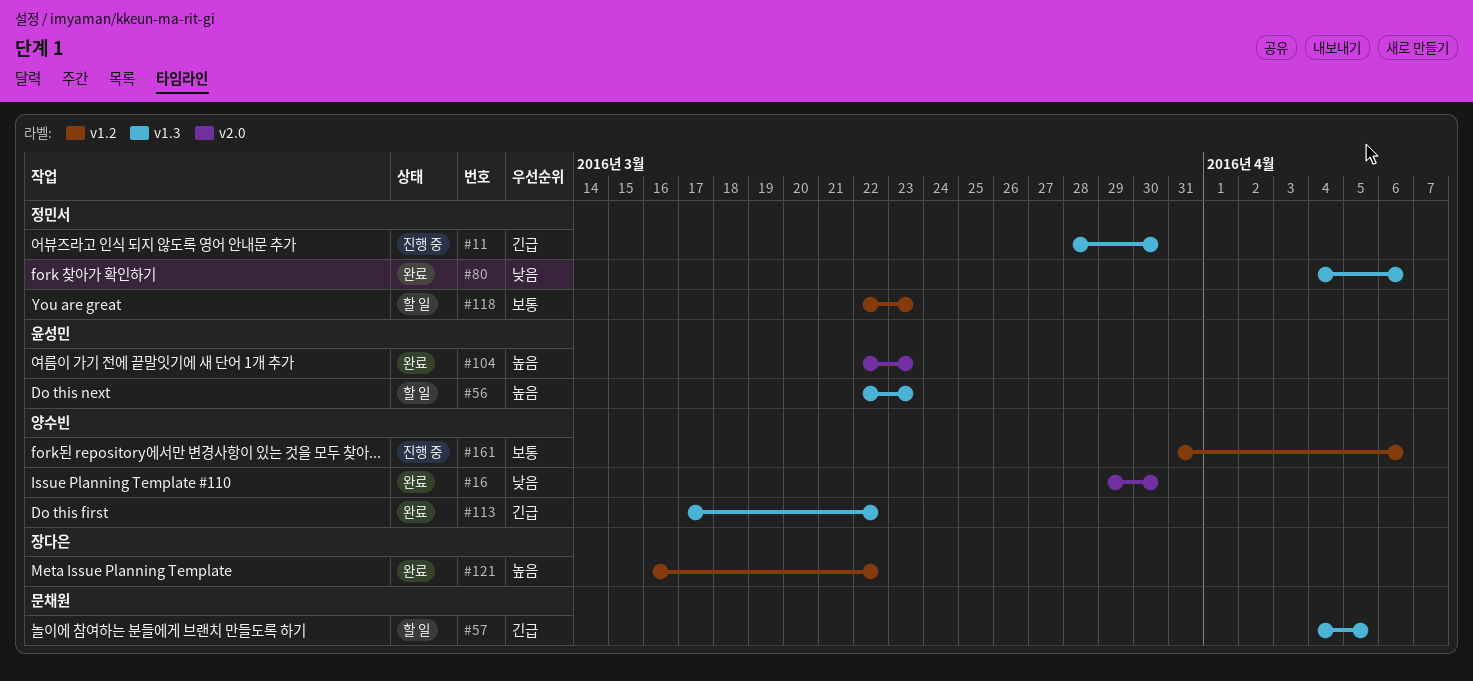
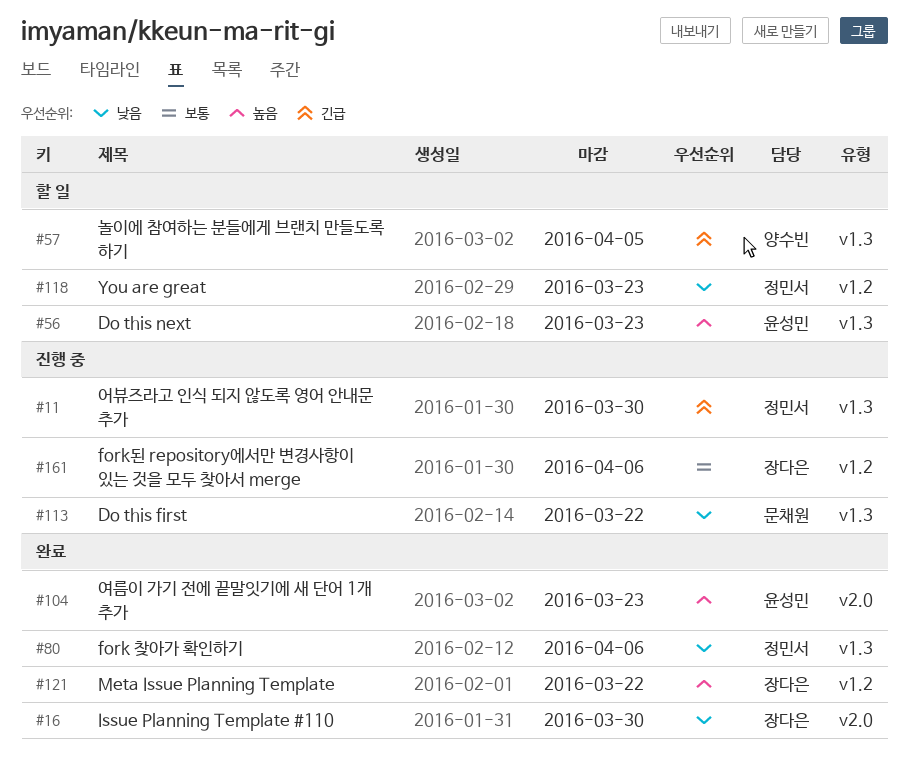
#16, owner: 양수빈 -> 장다은
#57, owner: 문채원 -> 양수빈
#113, status: 완료 -> 진행 중
#113, owner: 양수빈 -> 문채원
#113, priority: 긴급 -> 낮음
#118, priority: 보통 -> 낮음
#161, owner: 양수빈 -> 장다은

